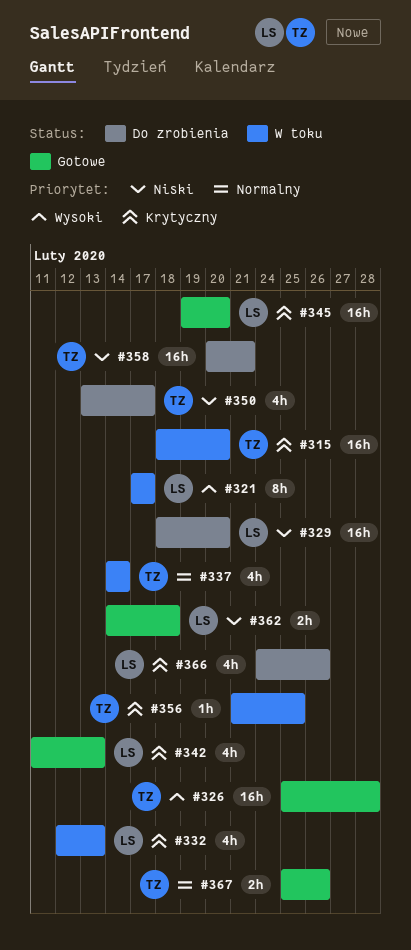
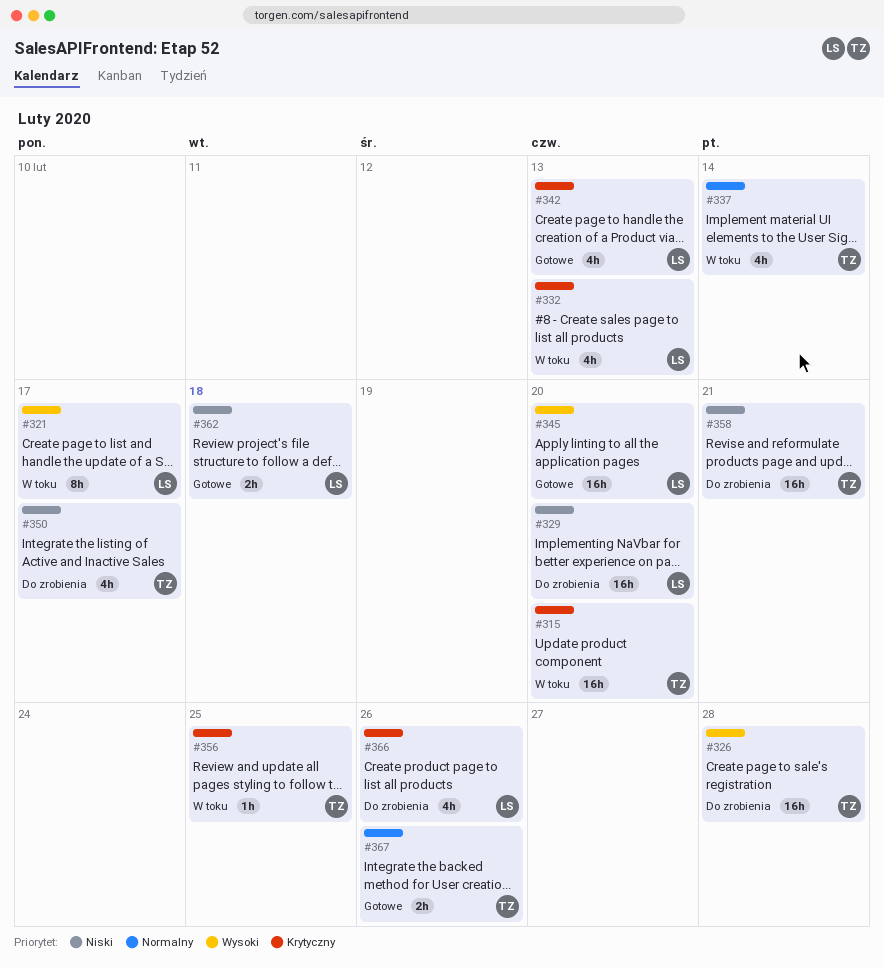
#326, status: Gotowe -> Do zrobienia
#345, priority: Krytyczny -> Wysoki

